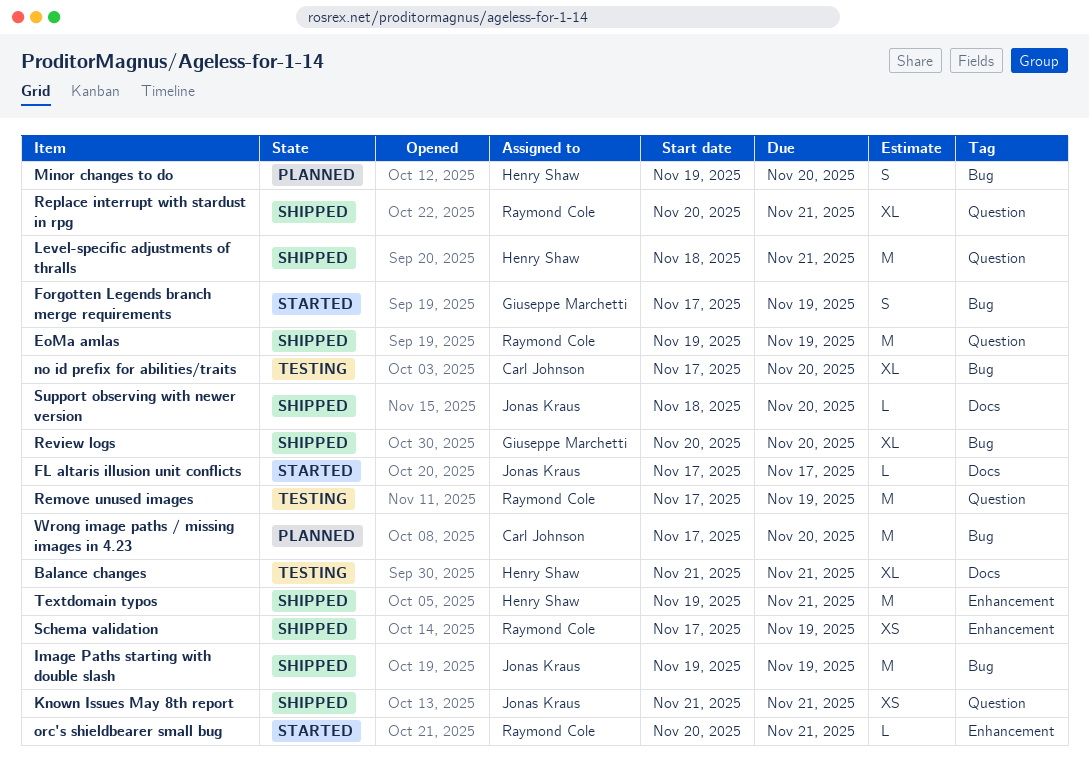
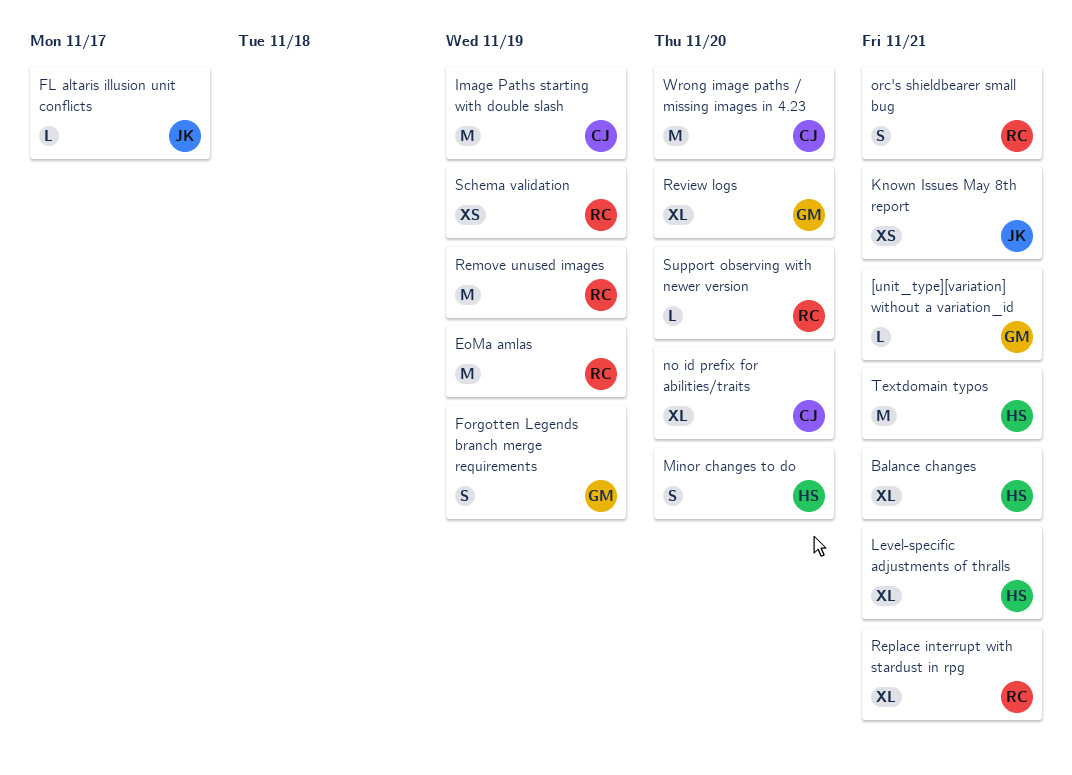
[unit_type][variation] without a variation_id: none -> present
Image Paths starting with double slash, owner: Jonas Kraus -> Carl Johnson
Level-specific adjustments of thralls, estimate: M -> XL
orc's shieldbearer small bug, estimate: L -> S
Support observing with newer version, owner: Jonas Kraus -> Raymond Cole

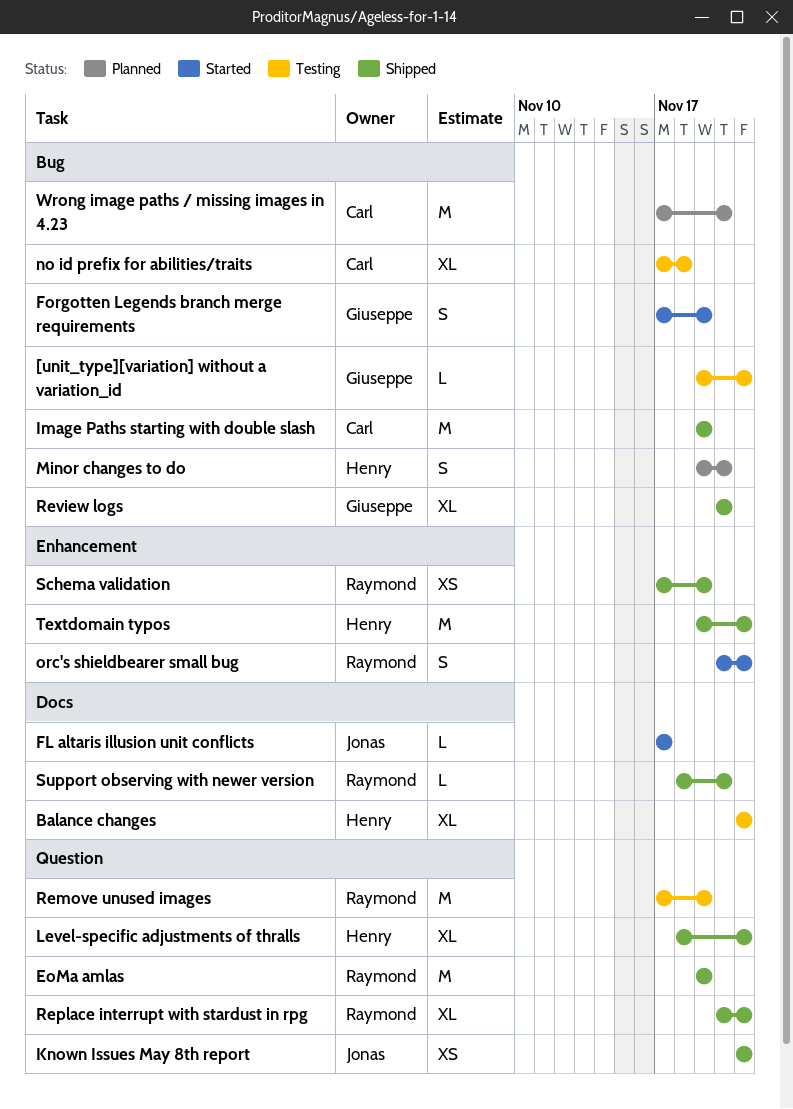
no id prefix for abilities/traits, due: Nov 20 -> Nov 18

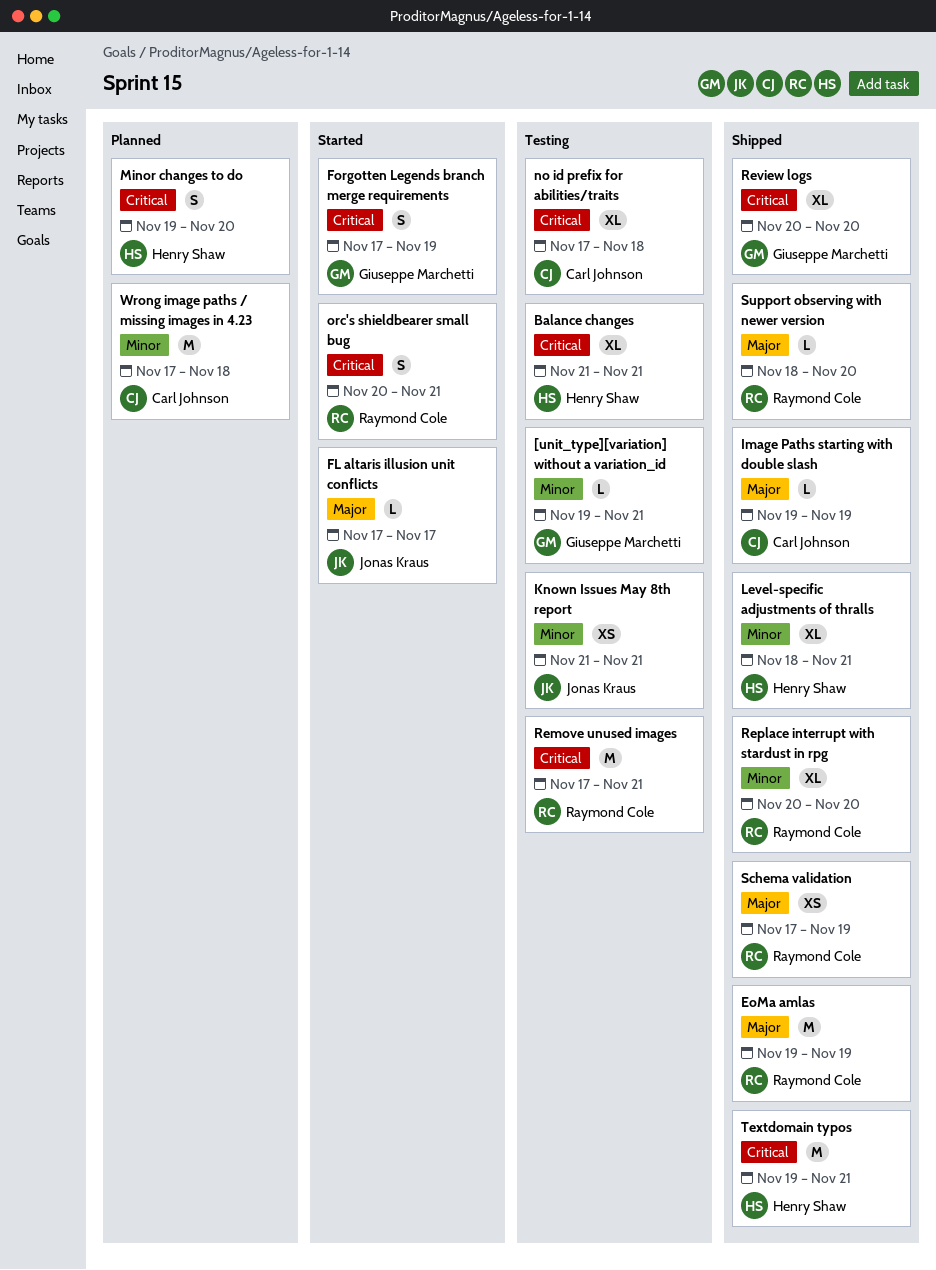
Image Paths starting with double slash, estimate: M -> L
Known Issues May 8th report, status: Shipped -> Testing
Remove unused images, due: Nov 19 -> Nov 21
Replace interrupt with stardust in rpg, due: Nov 21 -> Nov 20
Wrong image paths / missing images in 4.23, due: Nov 20 -> Nov 18

